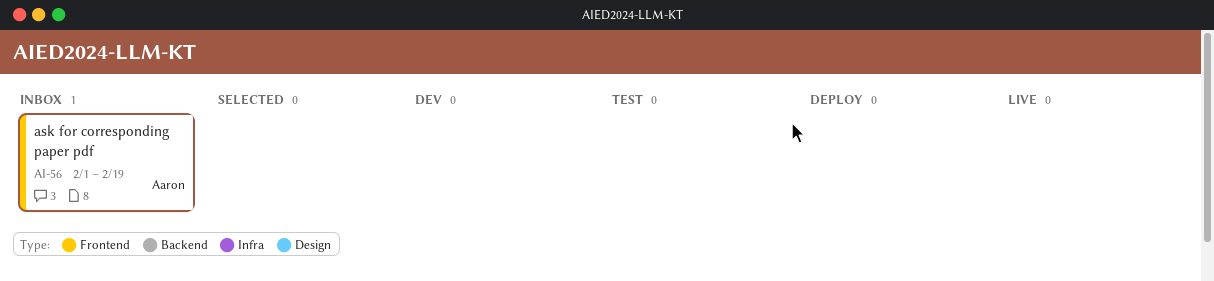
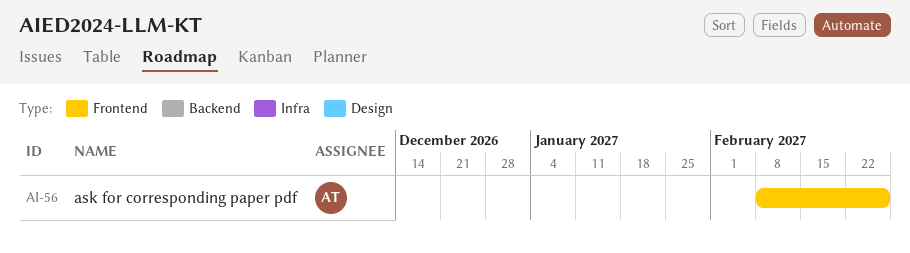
AI-56, start: Feb 1 -> Feb 8
AI-56, due: Feb 19 -> Feb 26

